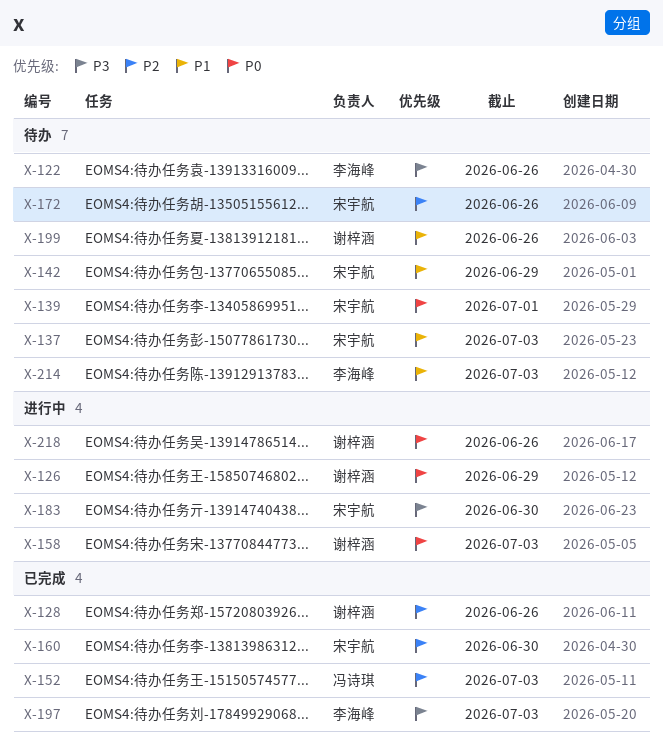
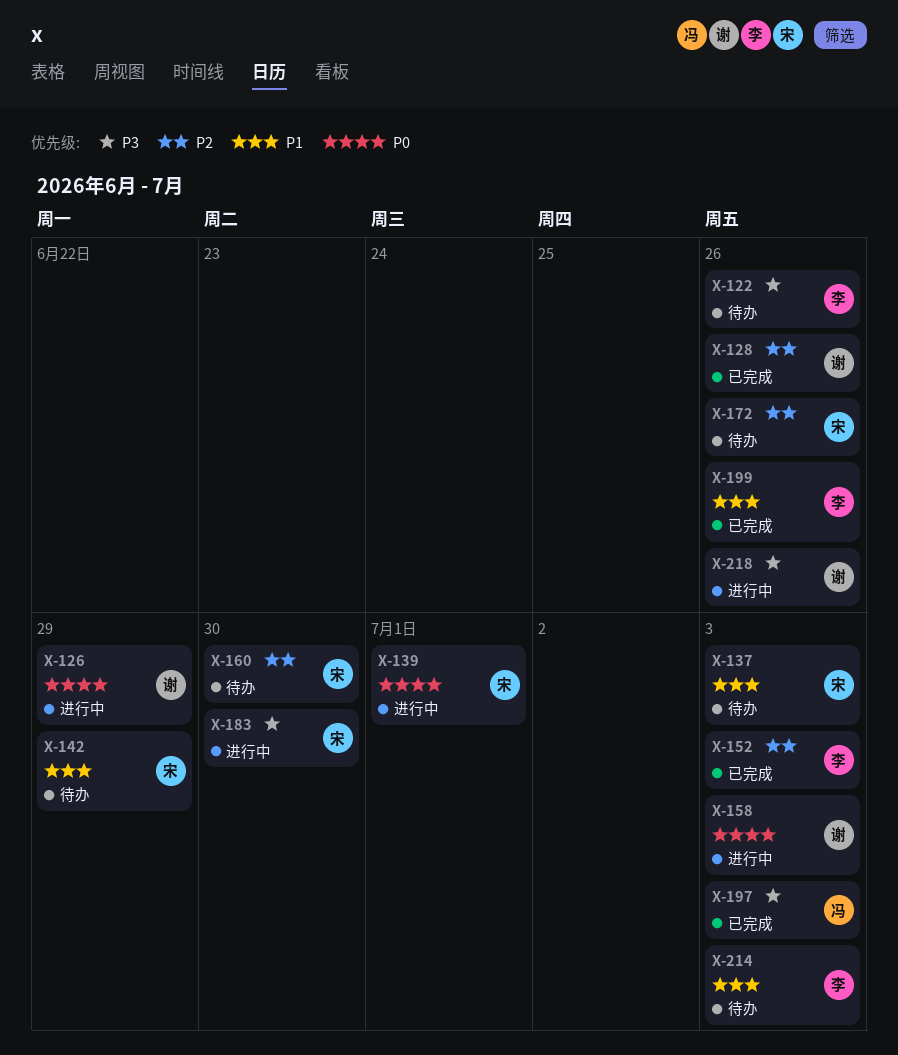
X-139, status: 待办 -> 进行中
X-152, owner: 冯诗琪 -> 李海峰
X-160, status: 已完成 -> 待办
X-197, owner: 李海峰 -> 冯诗琪
X-199, status: 待办 -> 已完成
X-199, owner: 谢梓涵 -> 李海峰
X-218, priority: P0 -> P3

